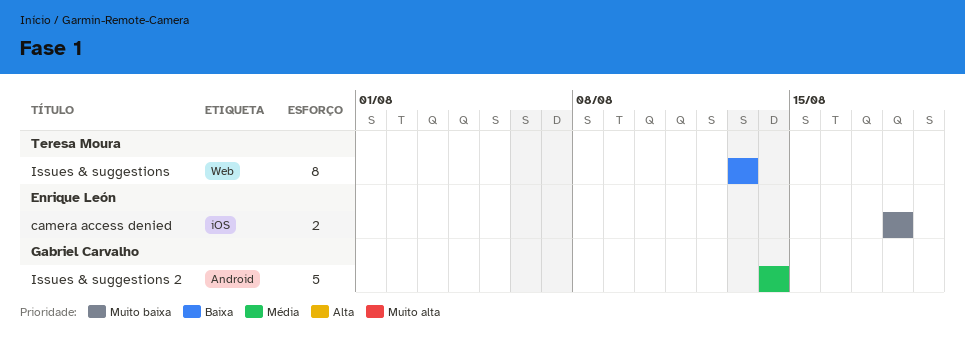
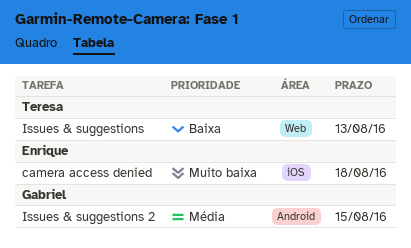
Issues & suggestions 2, due: Aug 14 -> Aug 15

